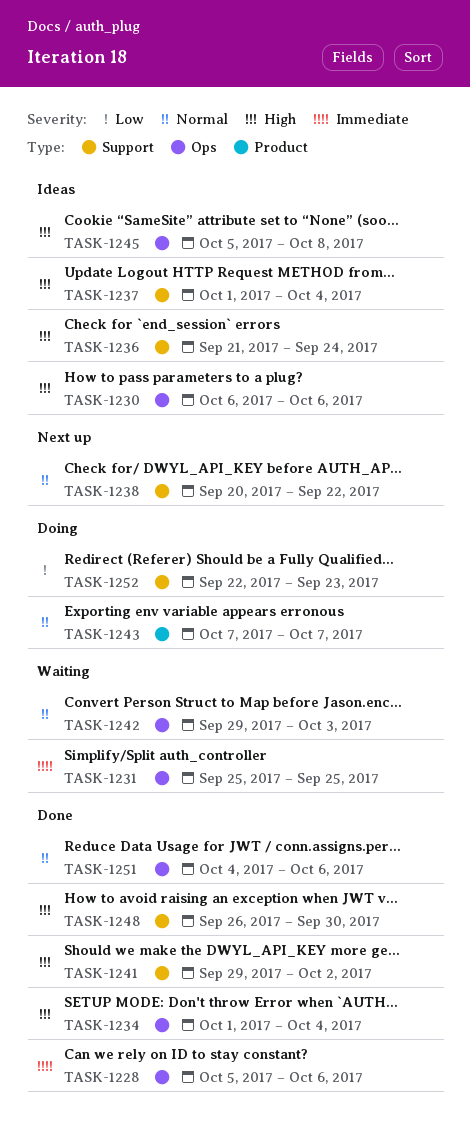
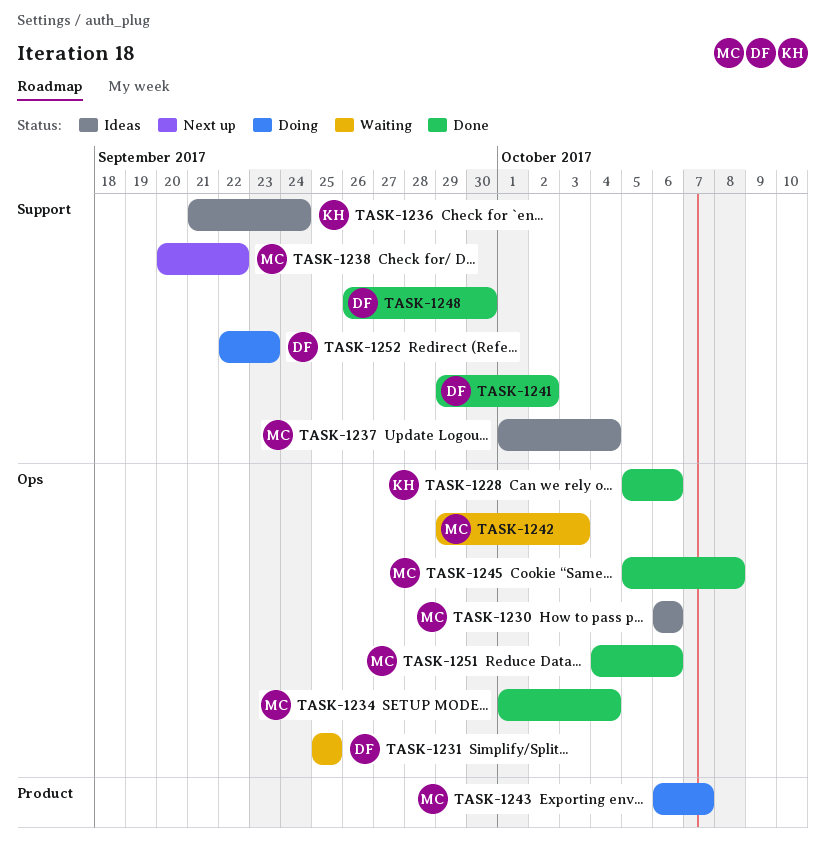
TASK-1243, start: Oct 7 -> Oct 6
TASK-1245, status: Ideas -> Done

